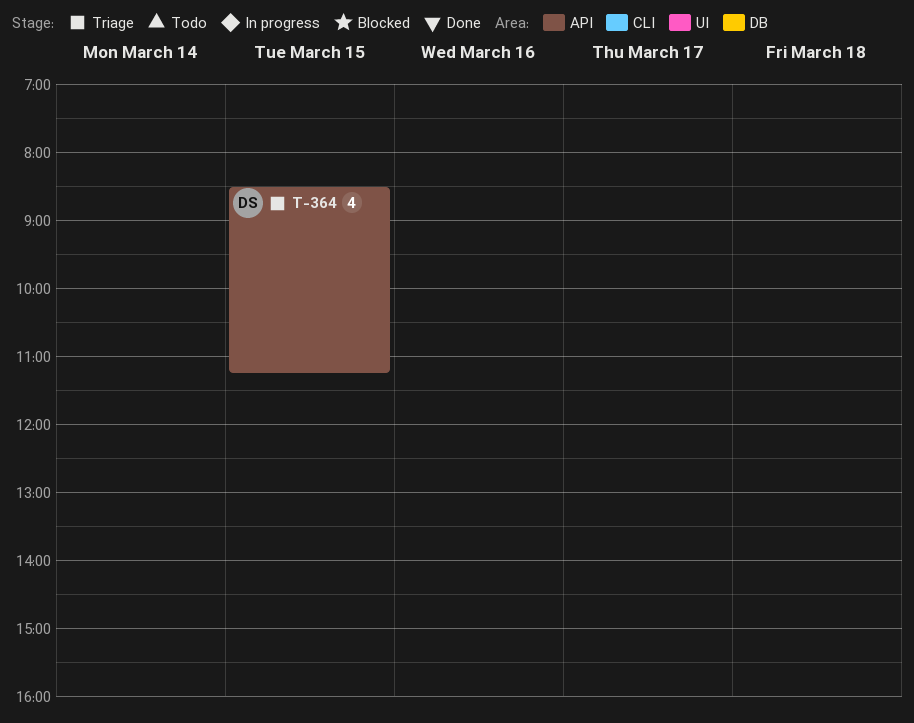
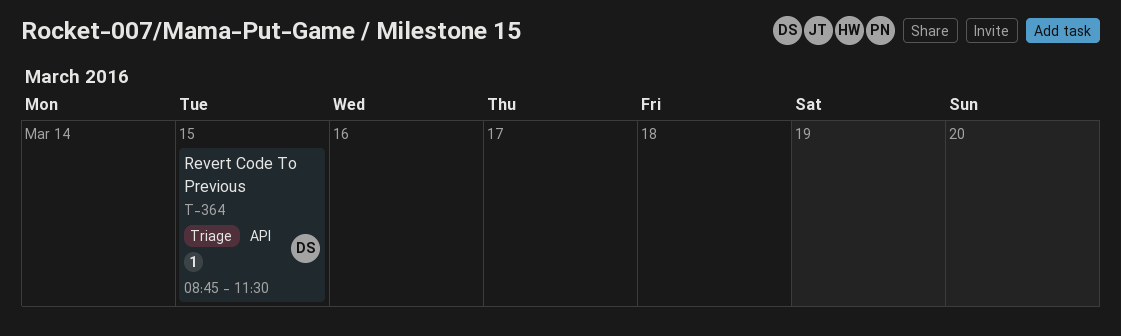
T-364, estimate: 4 -> 1
T-364, begins: 08:30 -> 08:45
T-364, ends: 11:15 -> 11:30

